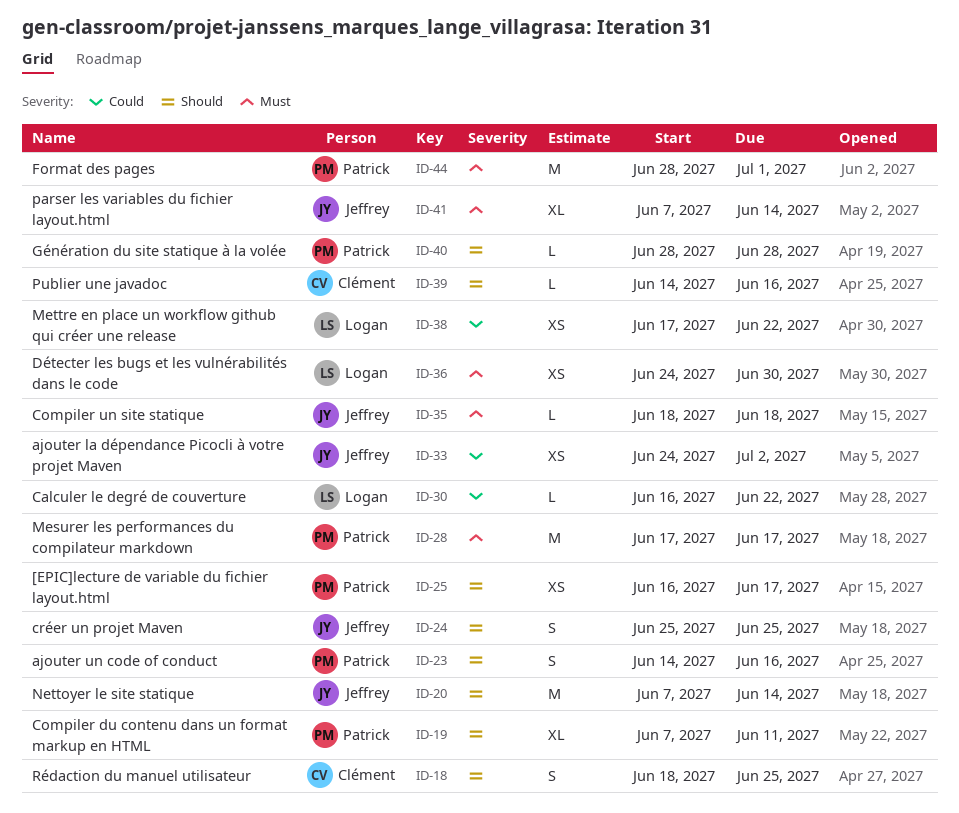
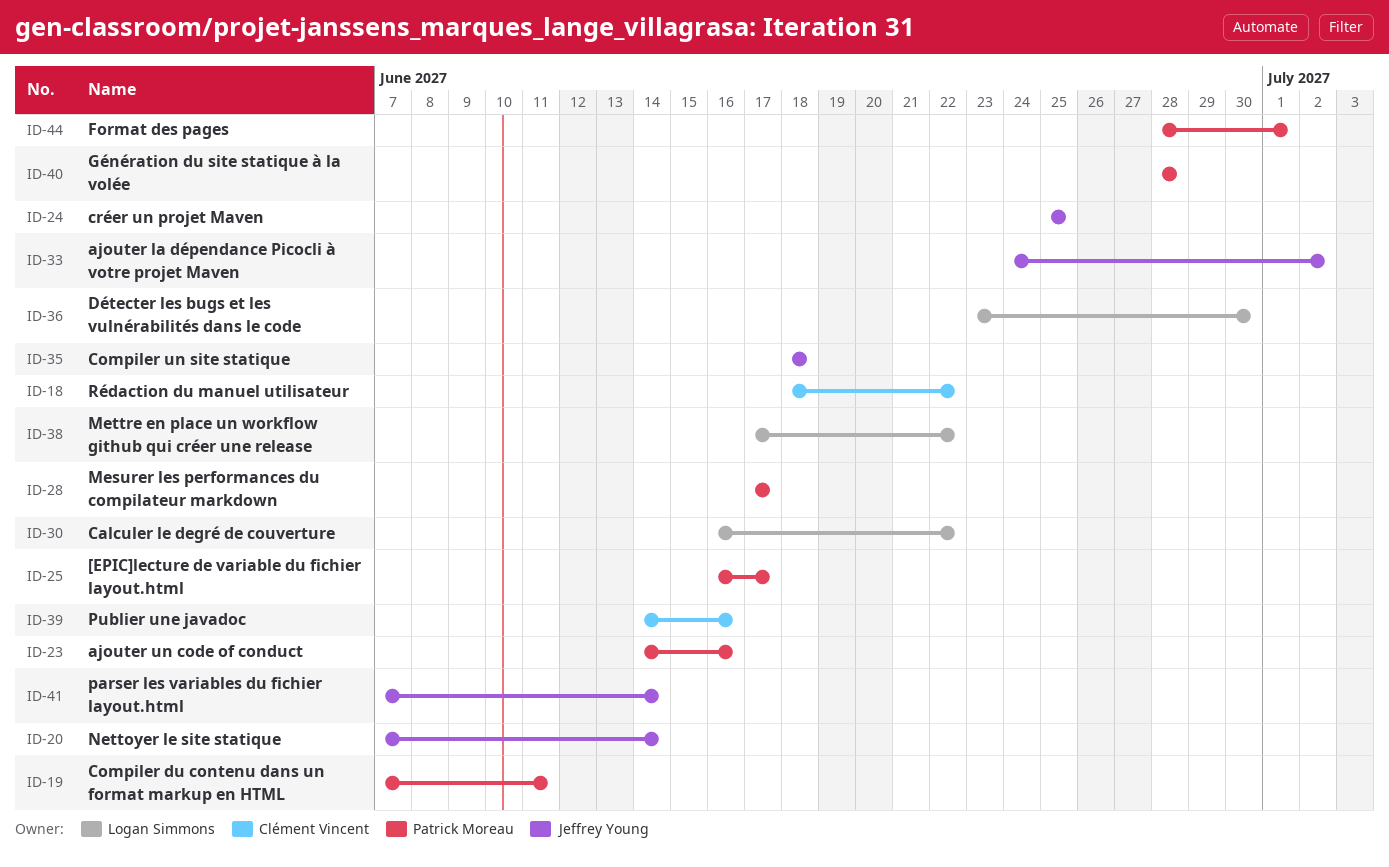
ID-18, due: Jun 25 -> Jun 22
ID-36, start: Jun 24 -> Jun 23

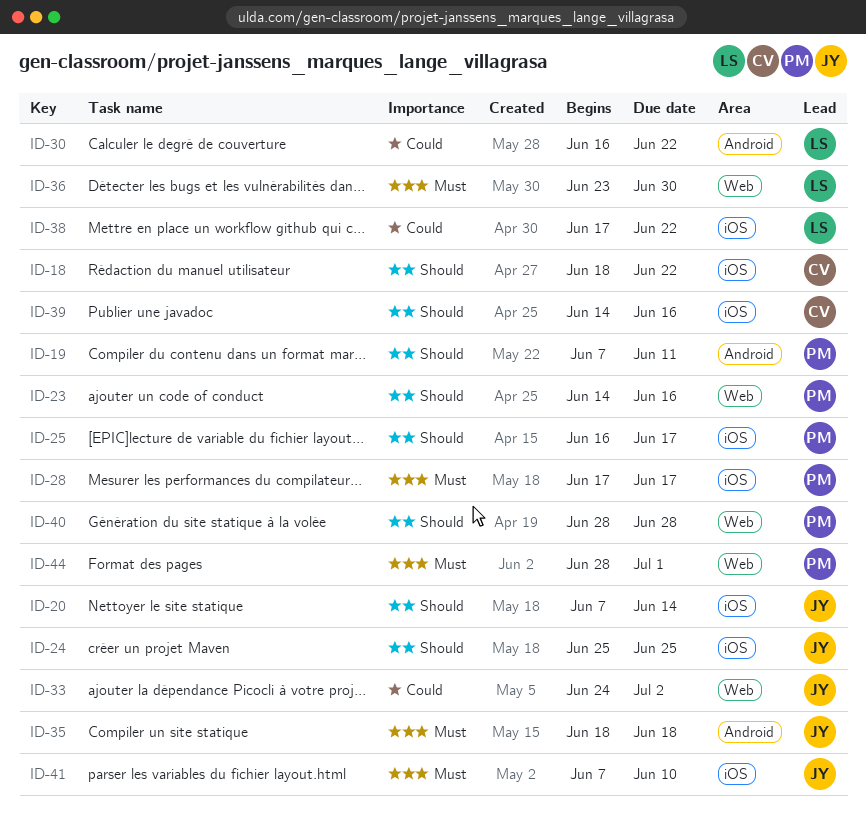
ID-41, due: Jun 14 -> Jun 10

